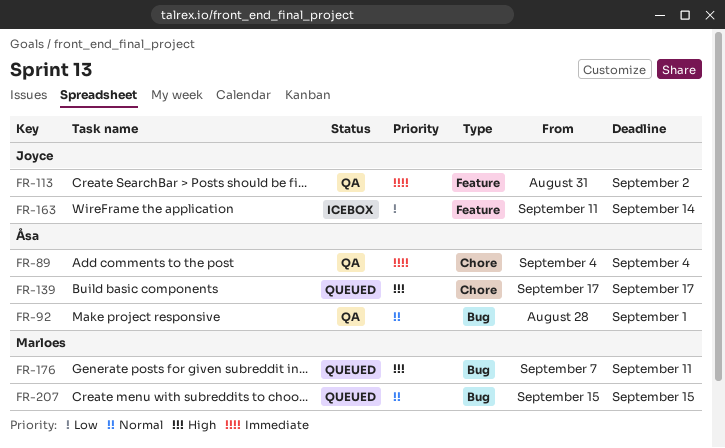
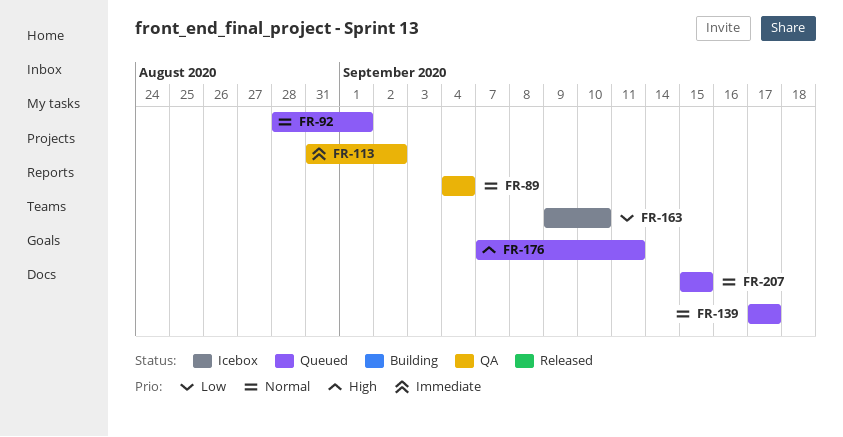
FR-89, priority: Immediate -> Normal
FR-92, status: QA -> Queued
FR-139, priority: High -> Normal
FR-163, start: Sep 11 -> Sep 9
FR-163, due: Sep 14 -> Sep 10

